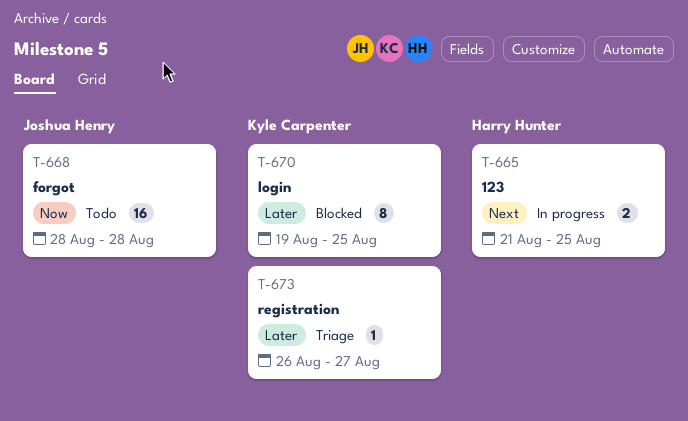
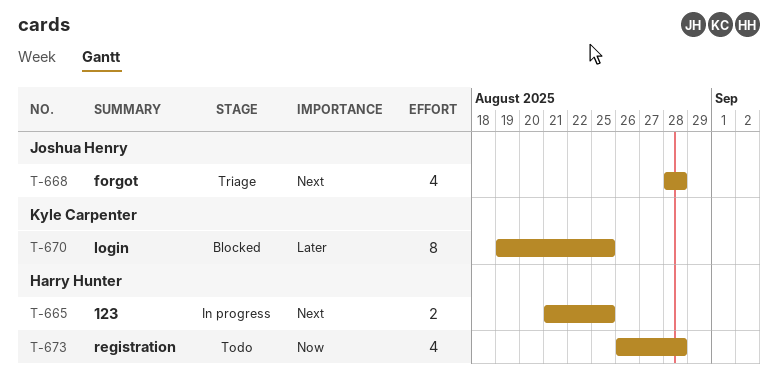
T-668, status: Todo -> Triage
T-668, priority: Now -> Next
T-668, estimate: 16 -> 4
T-673, status: Triage -> Todo
T-673, owner: Kyle Carpenter -> Harry Hunter
T-673, priority: Later -> Now
T-673, estimate: 1 -> 4
T-673, due: Aug 27 -> Aug 28

